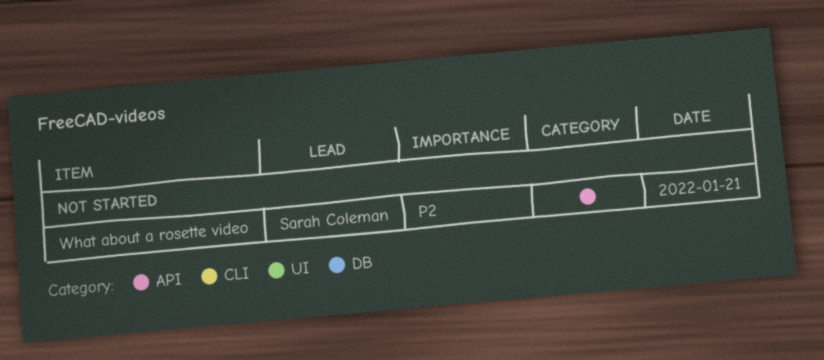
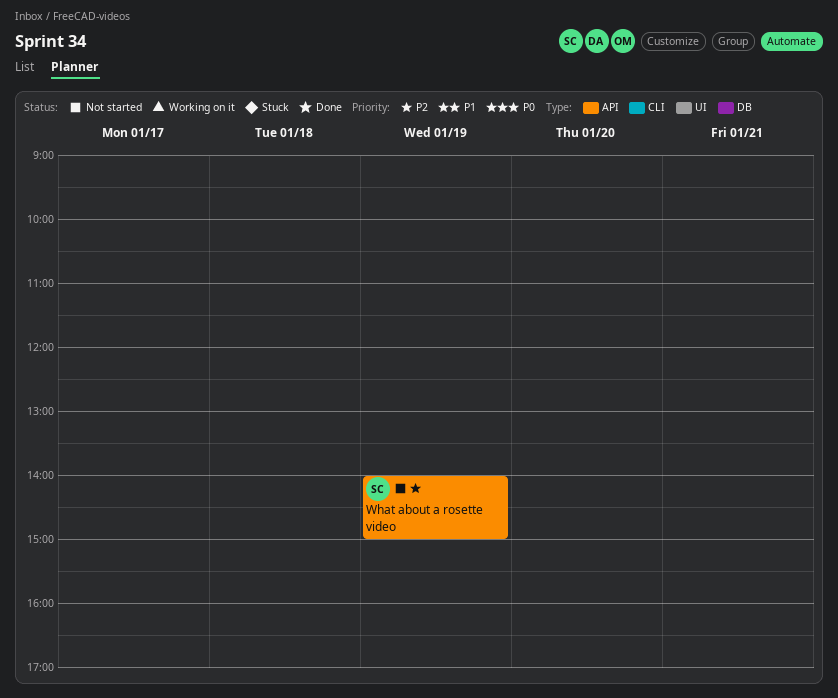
What about a rosette video, day: Jan 21 -> Jan 19

